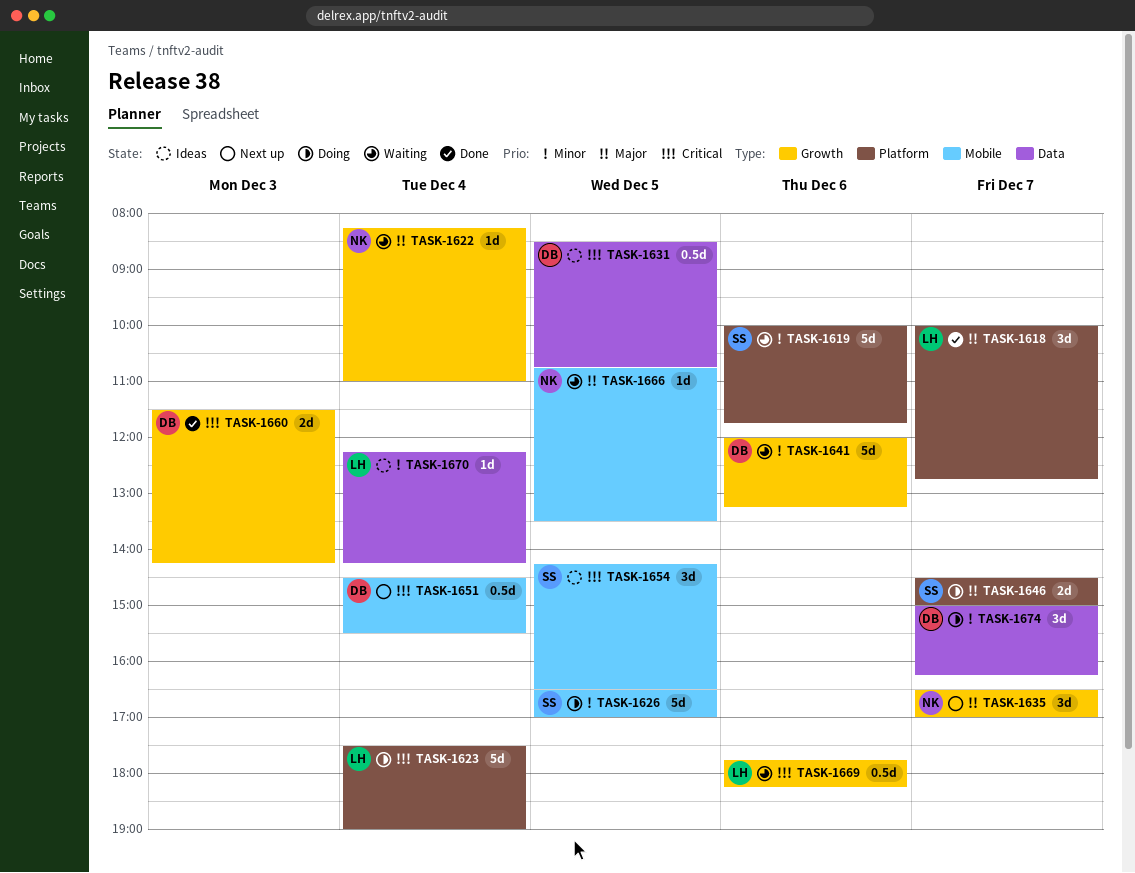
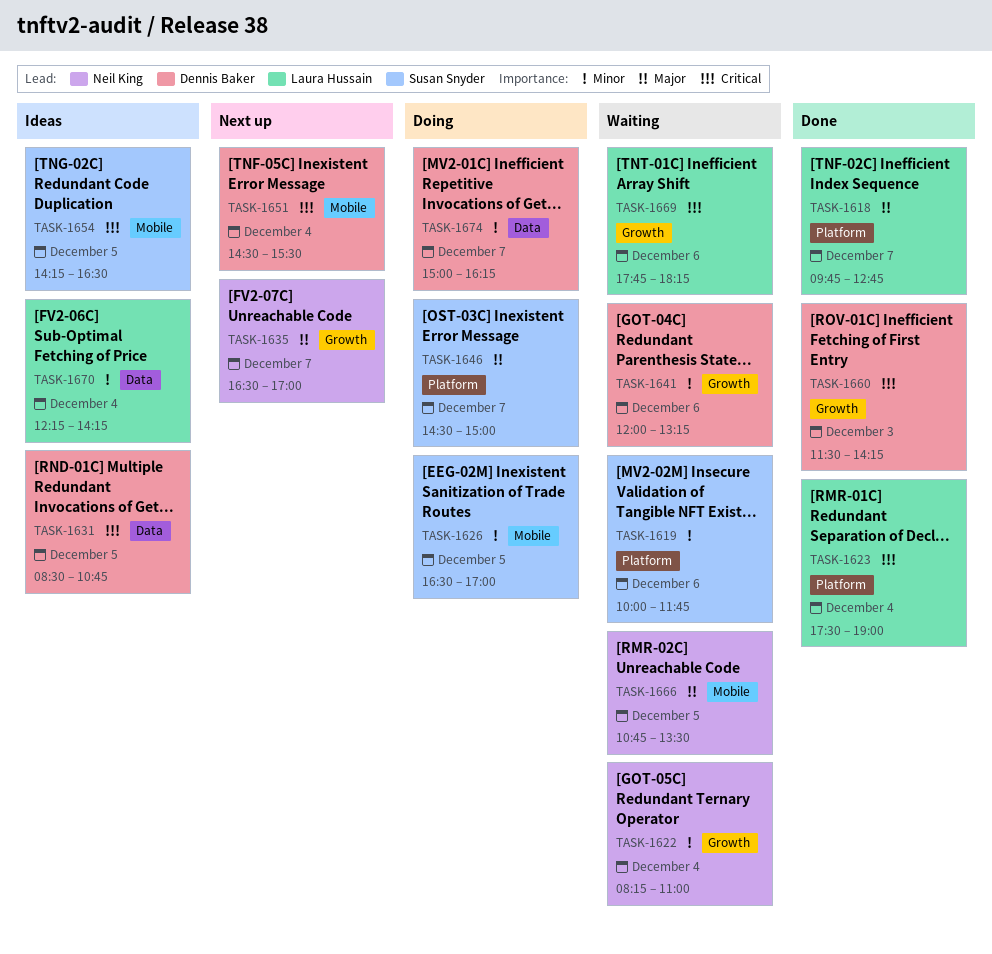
TASK-1618, begins: 10:00 -> 09:45
TASK-1622, priority: Major -> Minor
TASK-1623, status: Doing -> Done

